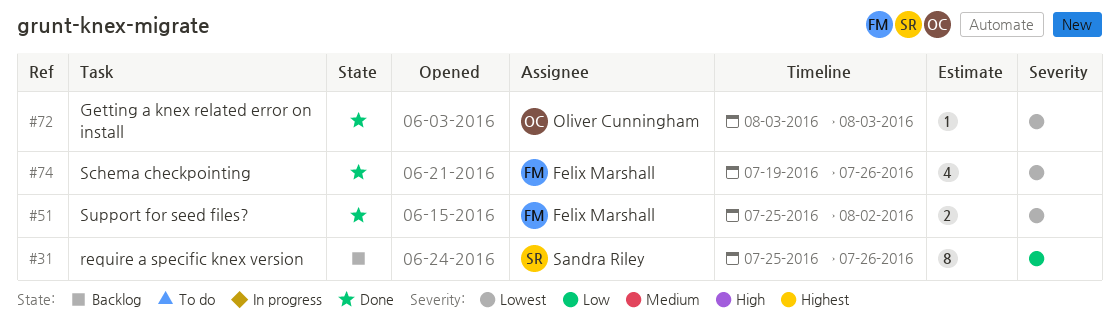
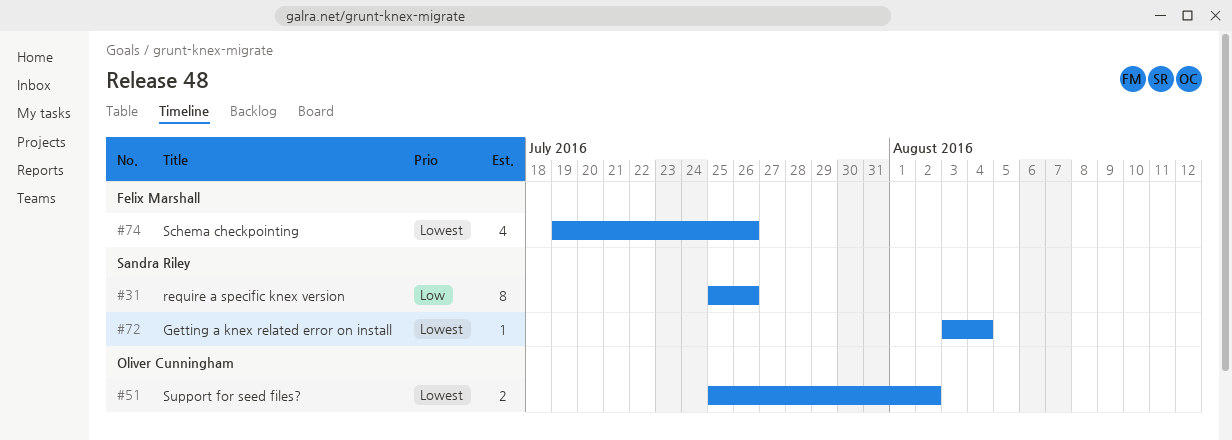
#51, owner: Felix Marshall -> Oliver Cunningham
#72, owner: Oliver Cunningham -> Sandra Riley
#72, due: Aug 3 -> Aug 4

